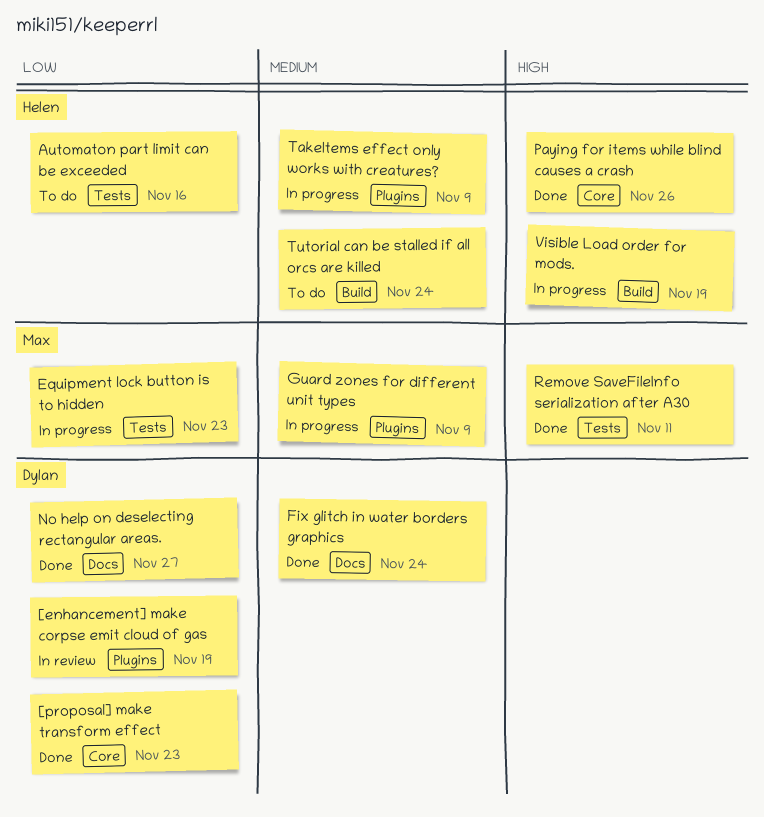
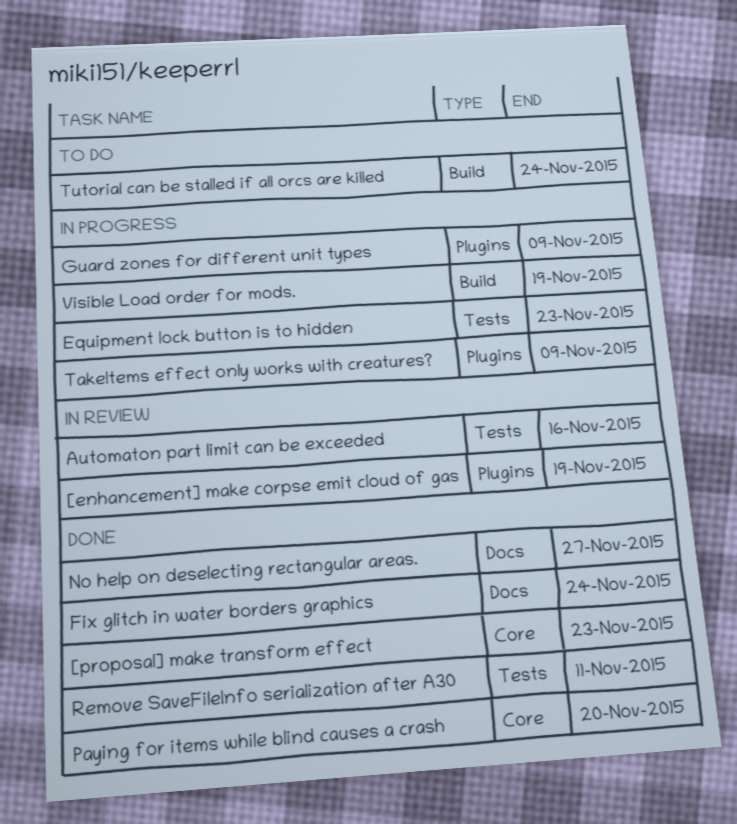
Automaton part limit can be exceeded, status: To do -> In review
Paying for items while blind causes a crash, due: Nov 26 -> Nov 20

